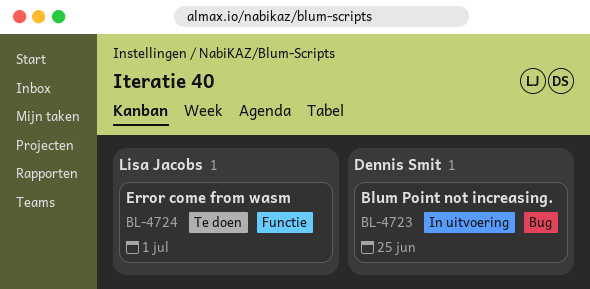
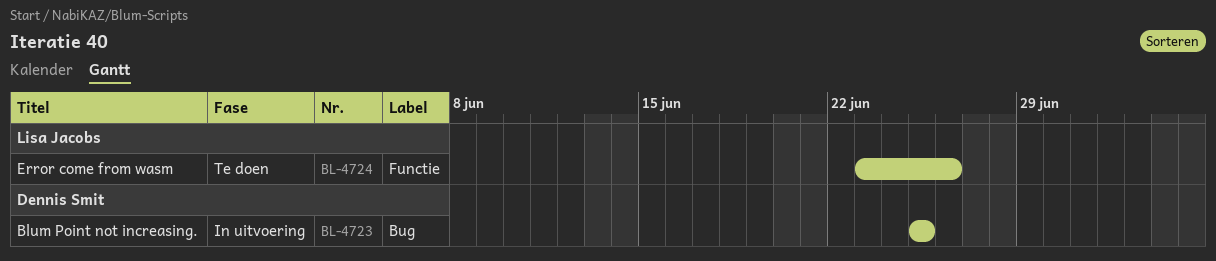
BL-4724, due: Jul 1 -> Jun 26

